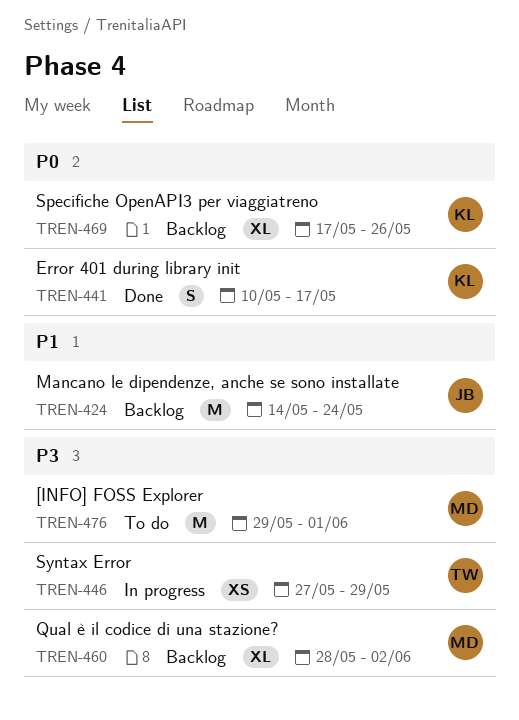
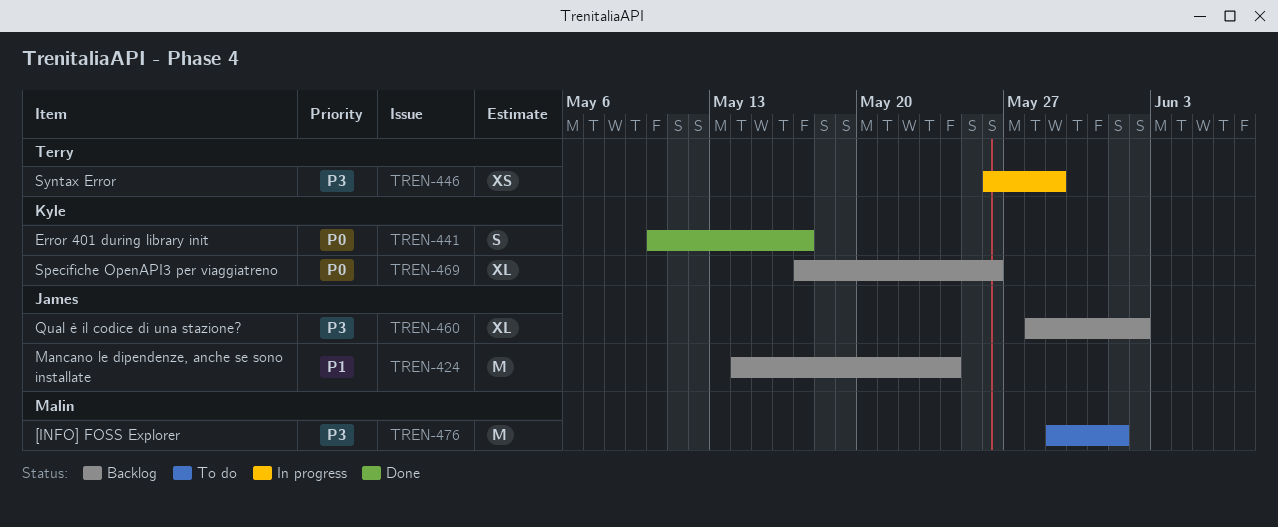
TREN-446, start: May 27 -> May 26
TREN-460, owner: Malin -> James

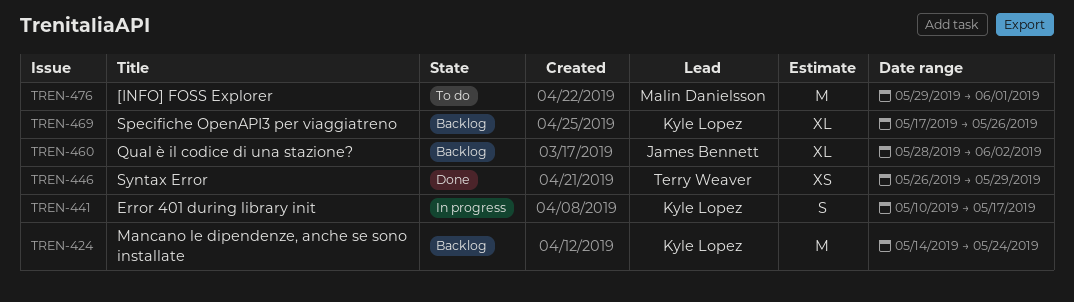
TREN-424, owner: James Bennett -> Kyle Lopez
TREN-441, status: Done -> In progress
TREN-446, status: In progress -> Done

